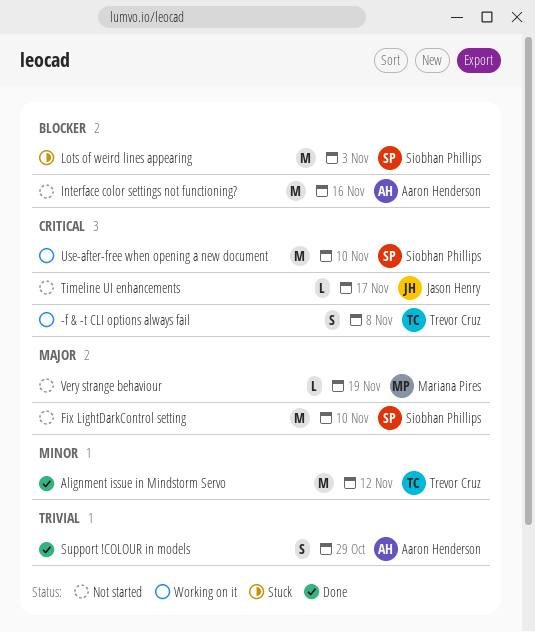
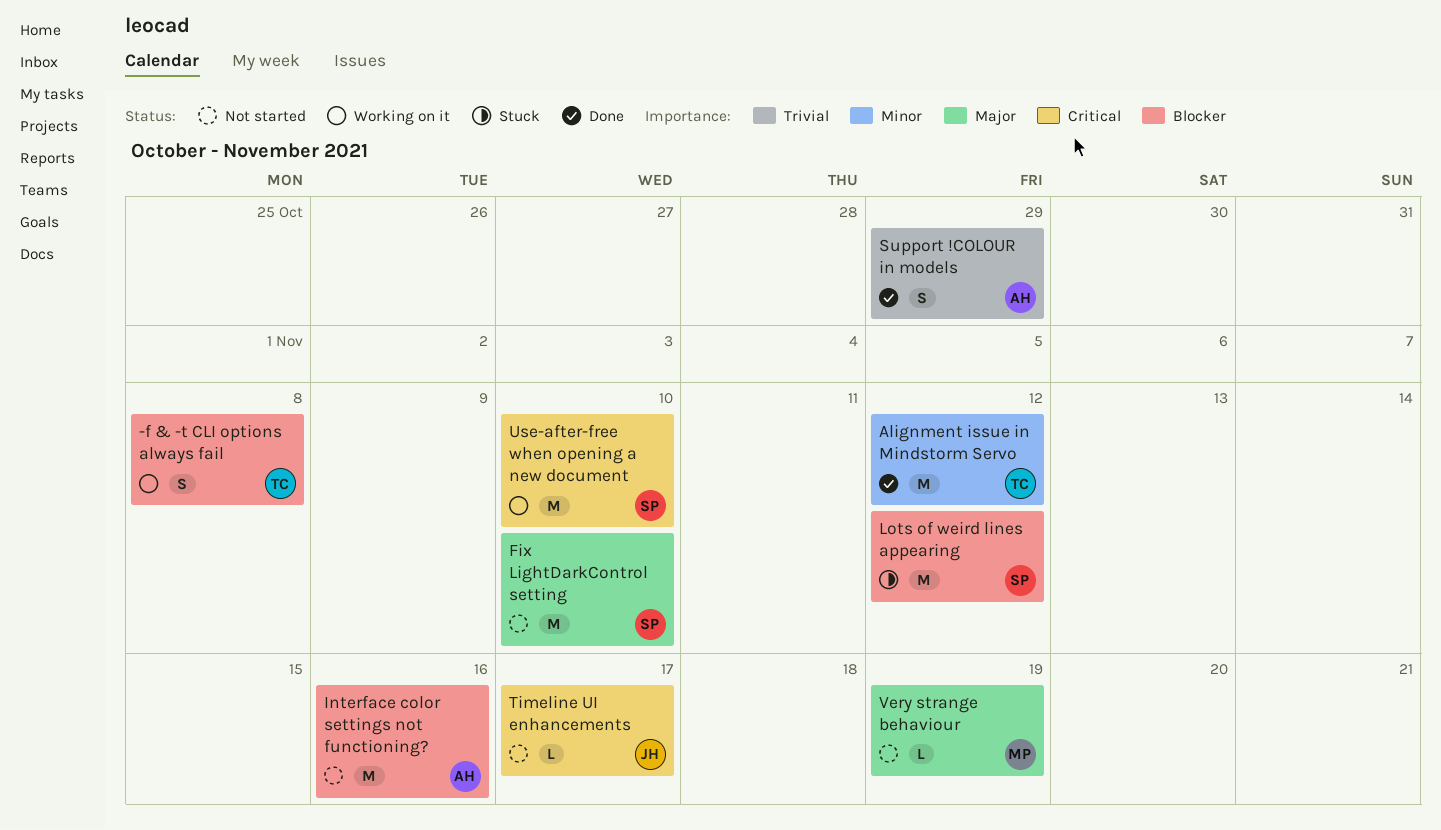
-f & -t CLI options always fail, priority: Critical -> Blocker
Lots of weird lines appearing, due: Nov 3 -> Nov 12

